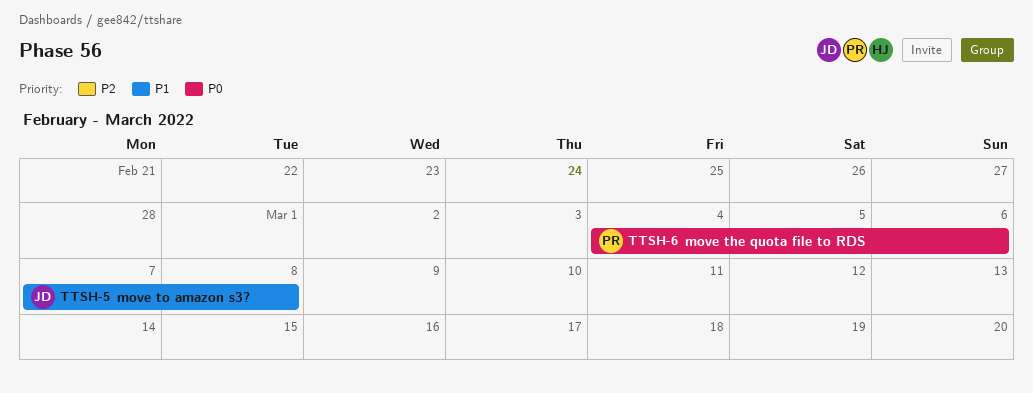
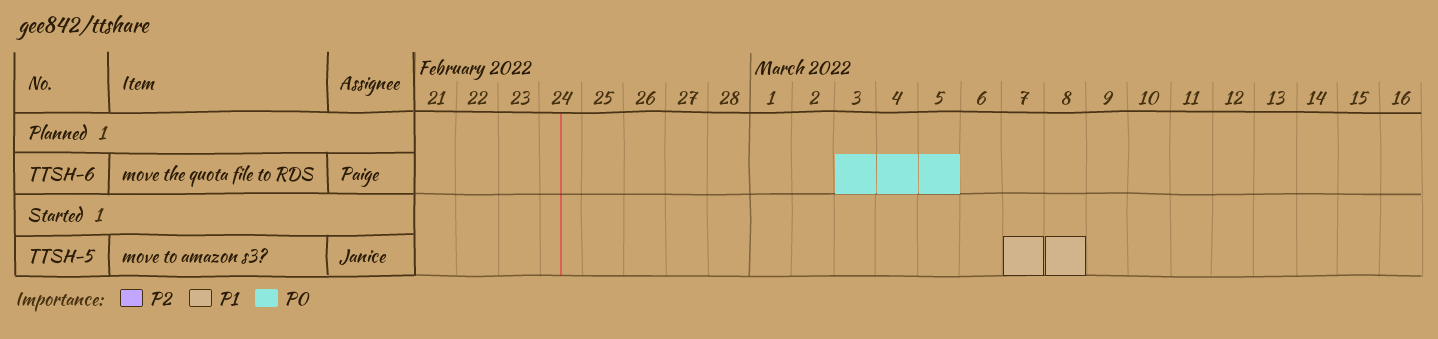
TTSH-6, start: Mar 4 -> Mar 3
TTSH-6, due: Mar 6 -> Mar 5

